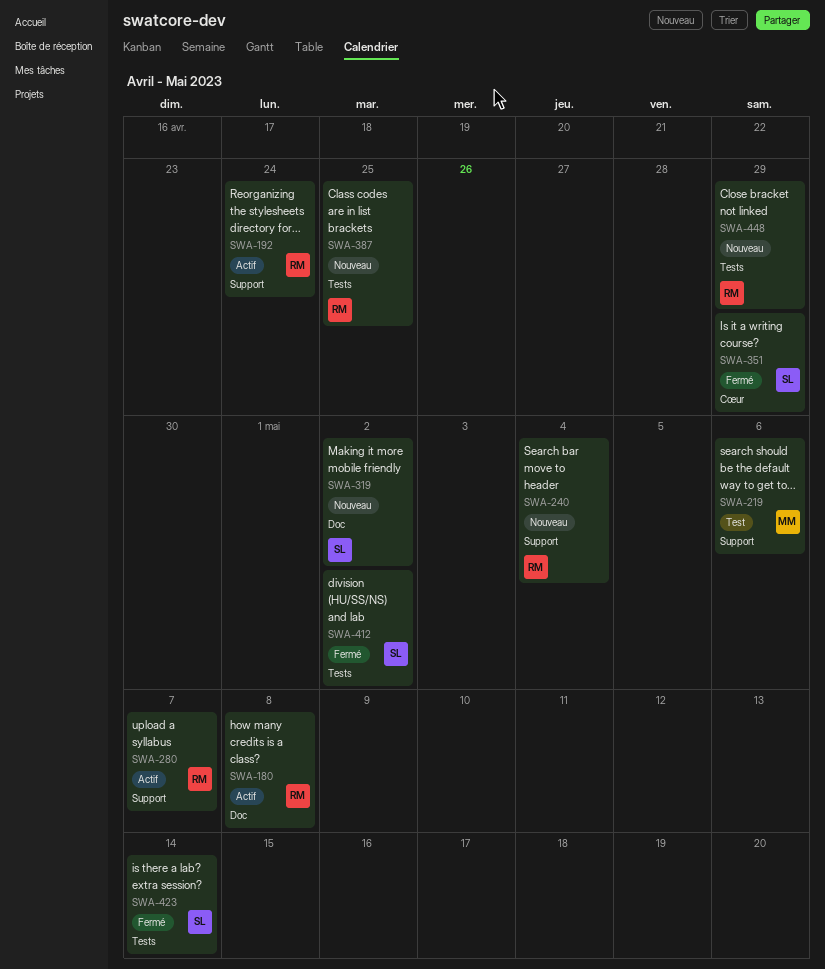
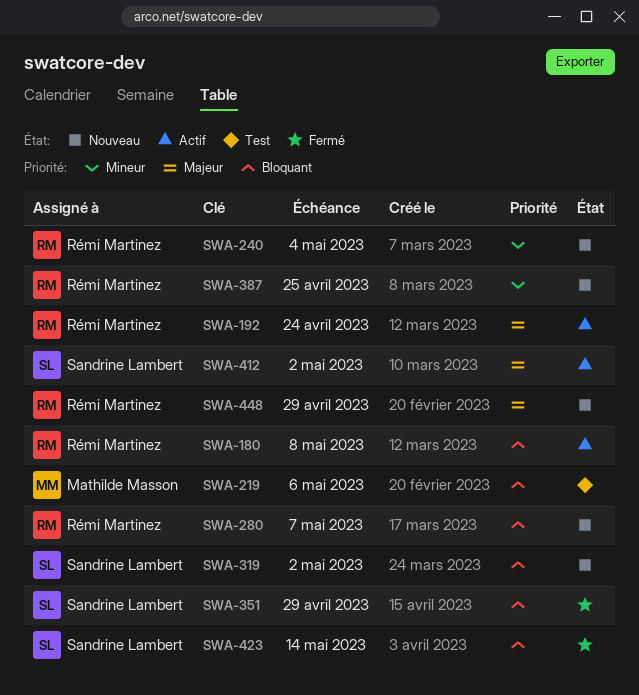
SWA-280, status: Actif -> Nouveau
SWA-412, status: Fermé -> Actif

